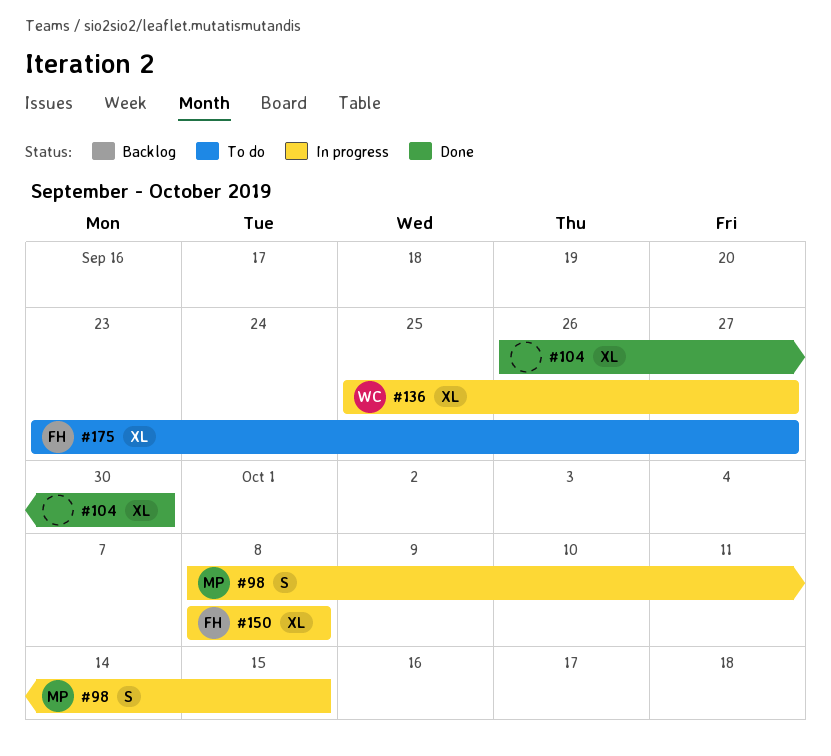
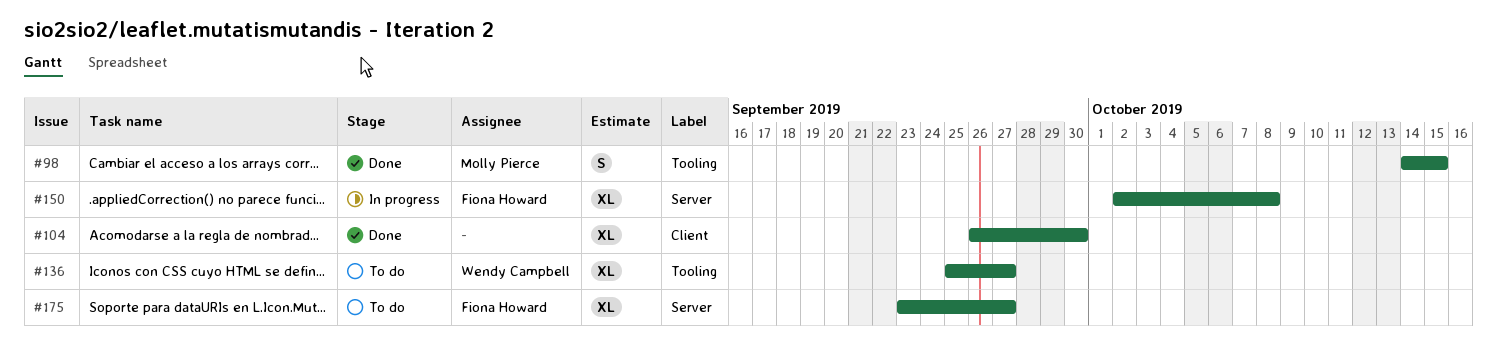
#98, status: In progress -> Done
#98, start: Oct 8 -> Oct 14
#136, status: In progress -> To do
#150, start: Oct 8 -> Oct 2

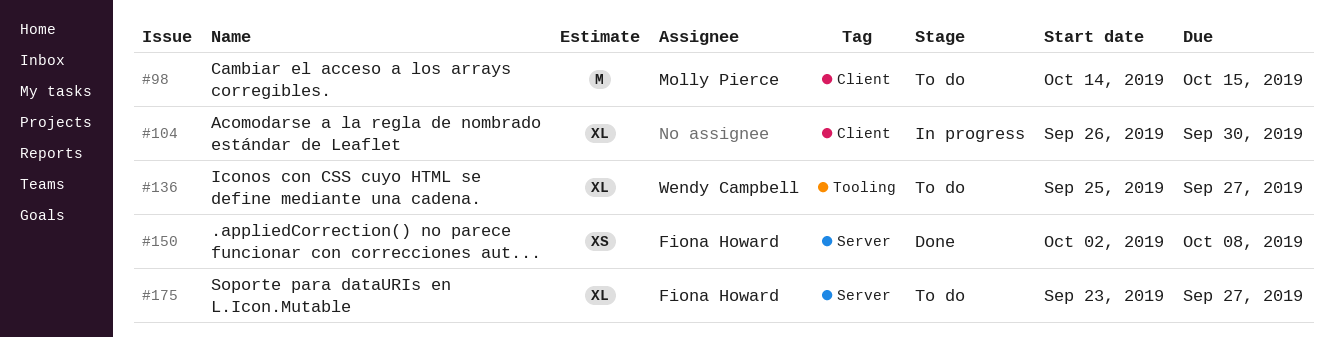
#98, status: Done -> To do
#98, label: Tooling -> Client
#98, estimate: S -> M
#104, status: Done -> In progress
#150, status: In progress -> Done
#150, estimate: XL -> XS

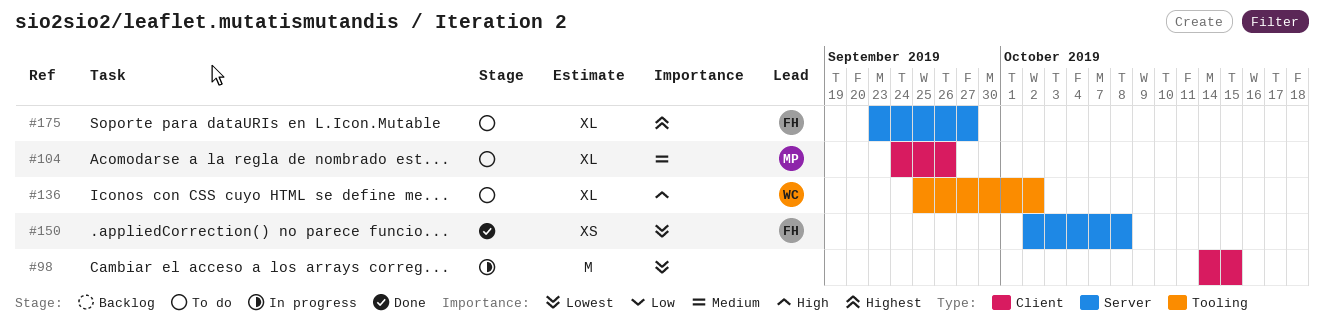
#98, status: To do -> In progress
#98, owner: Molly Pierce -> none
#104, status: In progress -> To do
#104, owner: none -> Molly Pierce
#104, start: Sep 26 -> Sep 24
#104, due: Sep 30 -> Sep 26
#136, due: Sep 27 -> Oct 2

